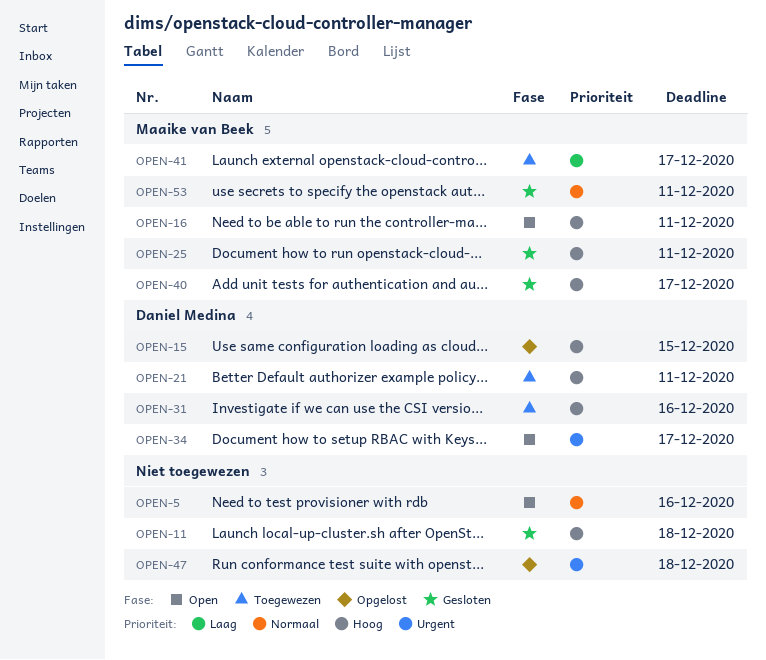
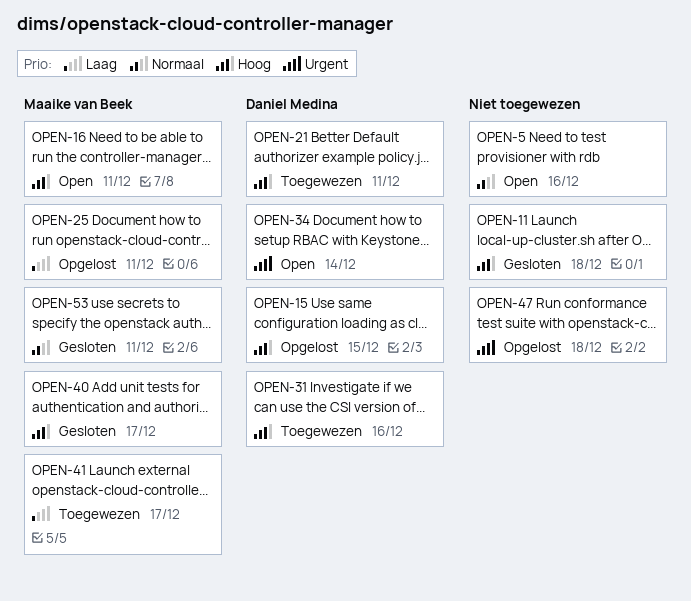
OPEN-25, status: Gesloten -> Opgelost
OPEN-25, priority: Hoog -> Laag
OPEN-34, due: Dec 17 -> Dec 14

